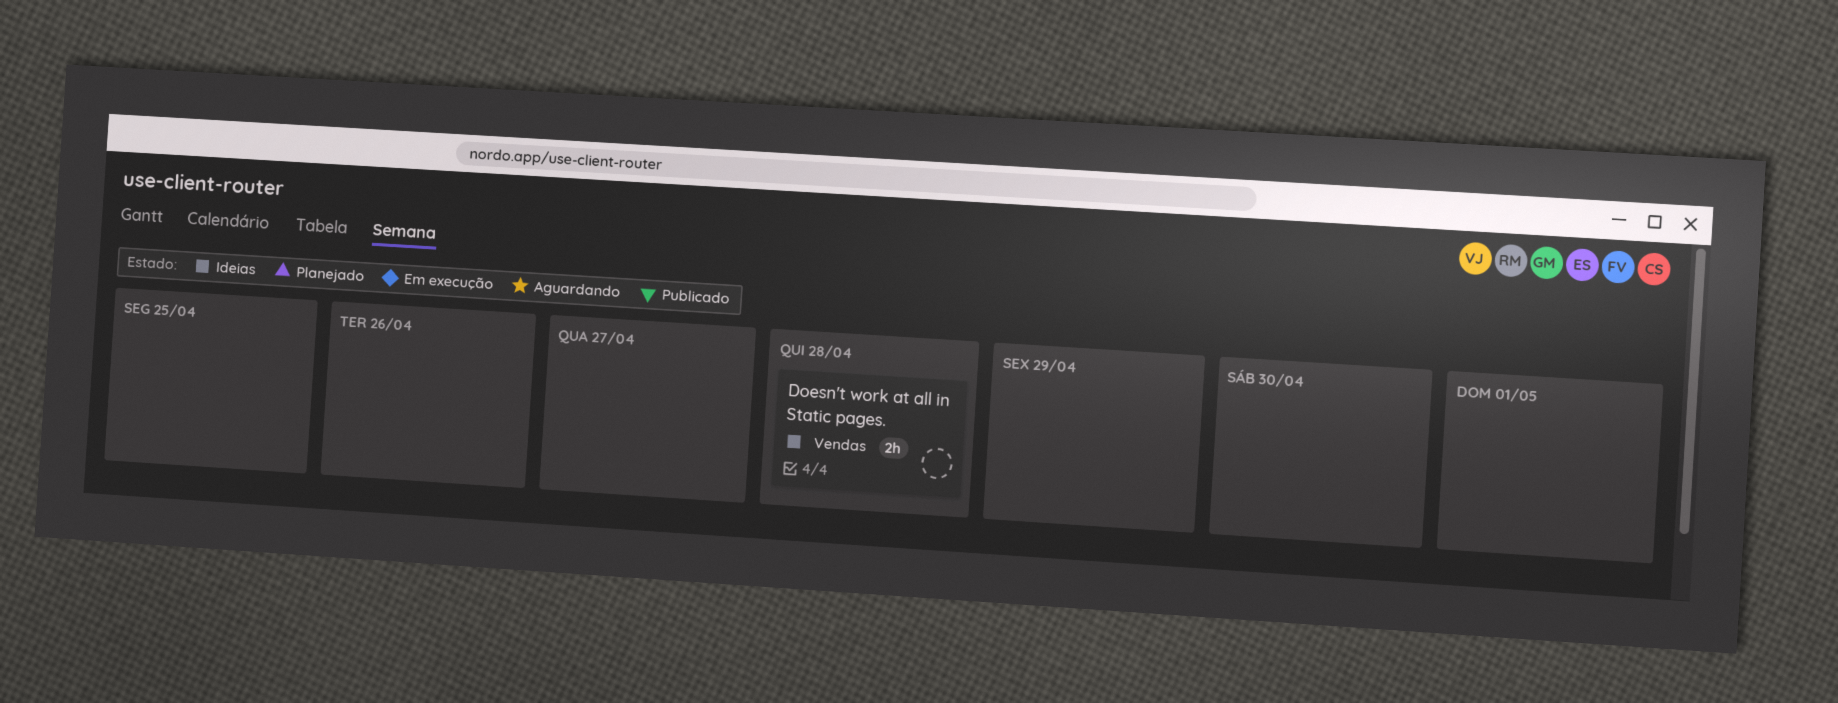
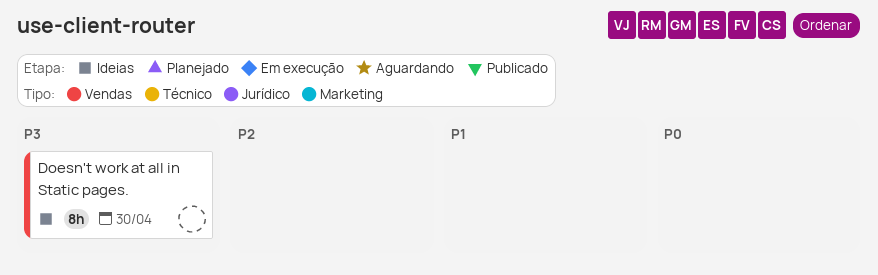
Doesn't work at all in Static pages., estimate: 2h -> 8h
Doesn't work at all in Static pages., due: Apr 28 -> Apr 30

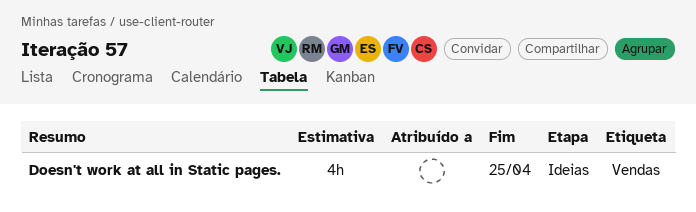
Doesn't work at all in Static pages., estimate: 8h -> 4h
Doesn't work at all in Static pages., due: Apr 30 -> Apr 25

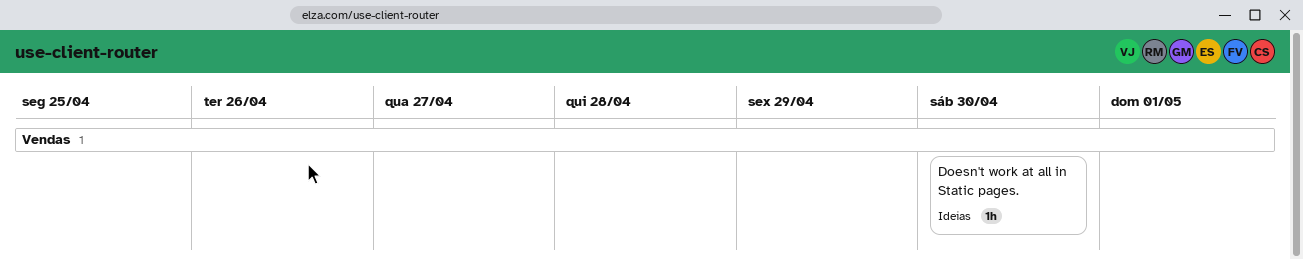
Doesn't work at all in Static pages., estimate: 4h -> 1h
Doesn't work at all in Static pages., due: Apr 25 -> Apr 30

